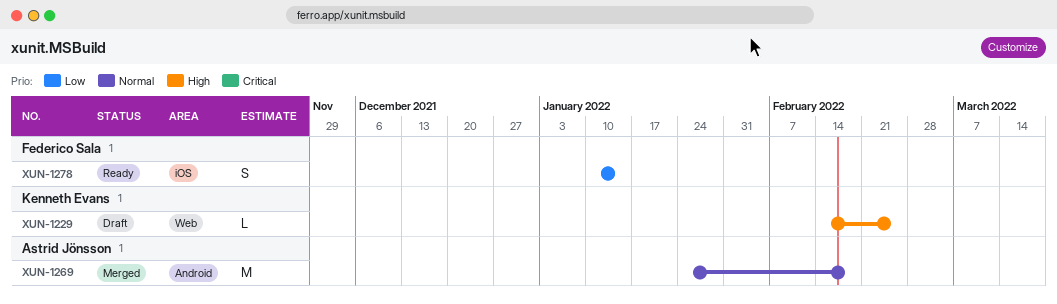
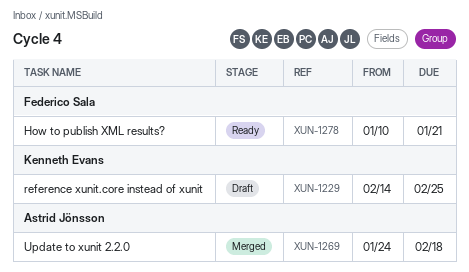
XUN-1278, due: Jan 14 -> Jan 21

